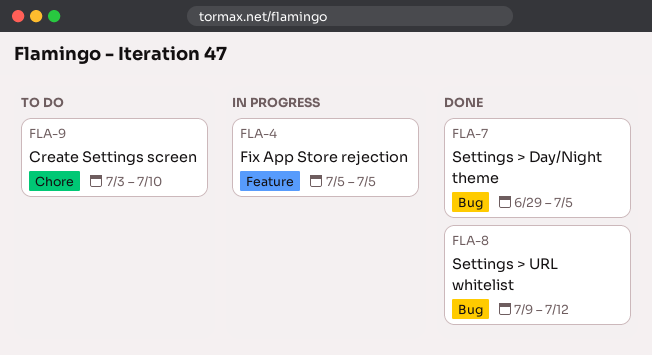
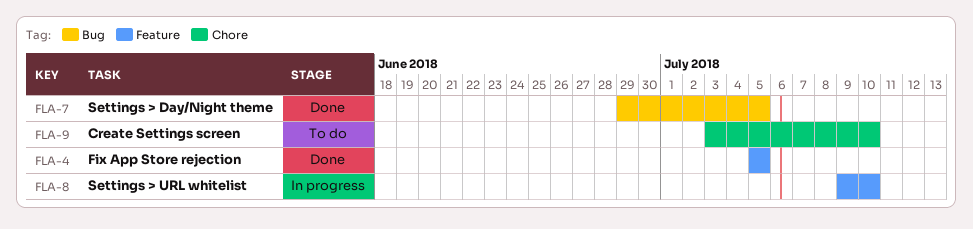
FLA-4, status: In progress -> Done
FLA-8, status: Done -> In progress
FLA-8, label: Bug -> Feature
FLA-8, due: Jul 12 -> Jul 10

